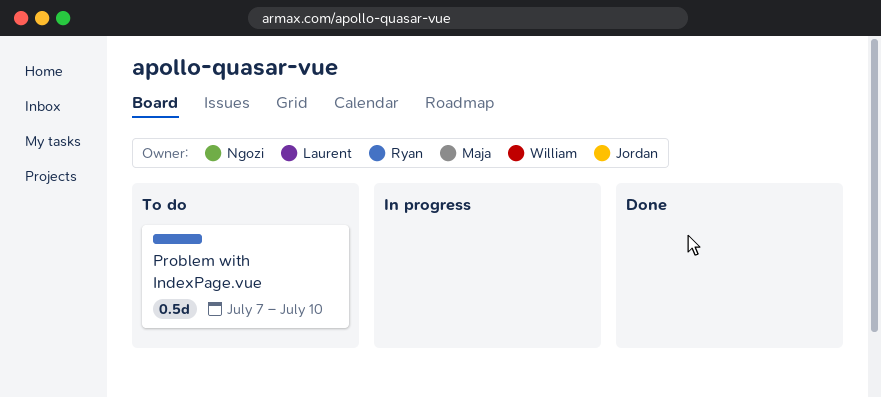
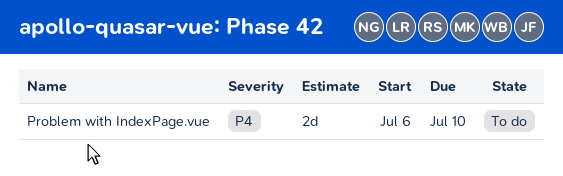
Problem with IndexPage.vue, estimate: 0.5d -> 2d
Problem with IndexPage.vue, start: Jul 7 -> Jul 6

